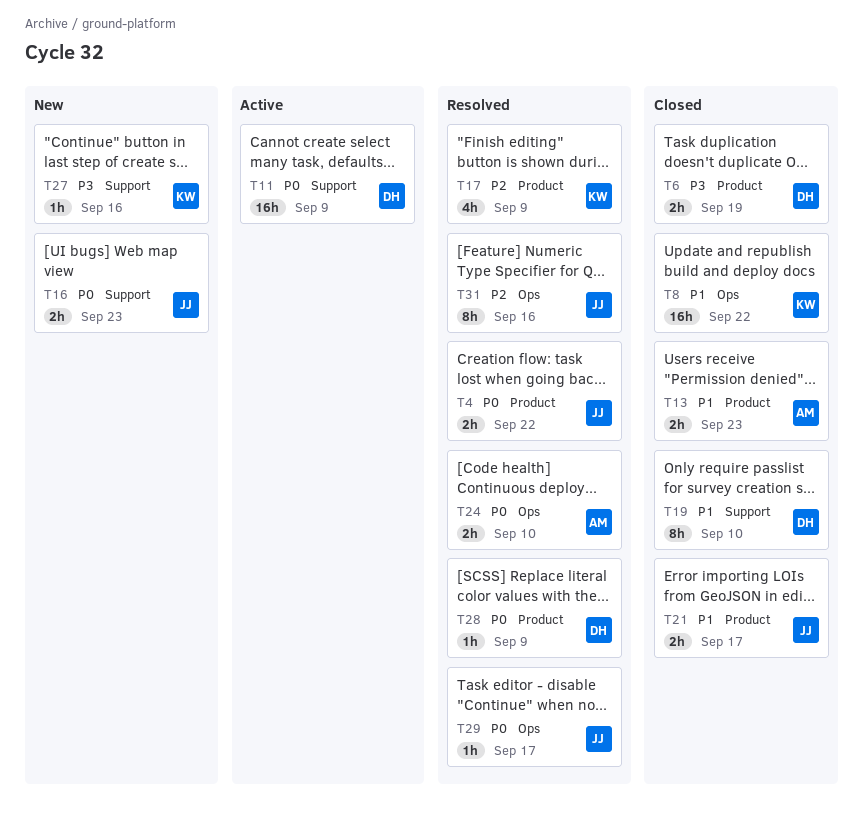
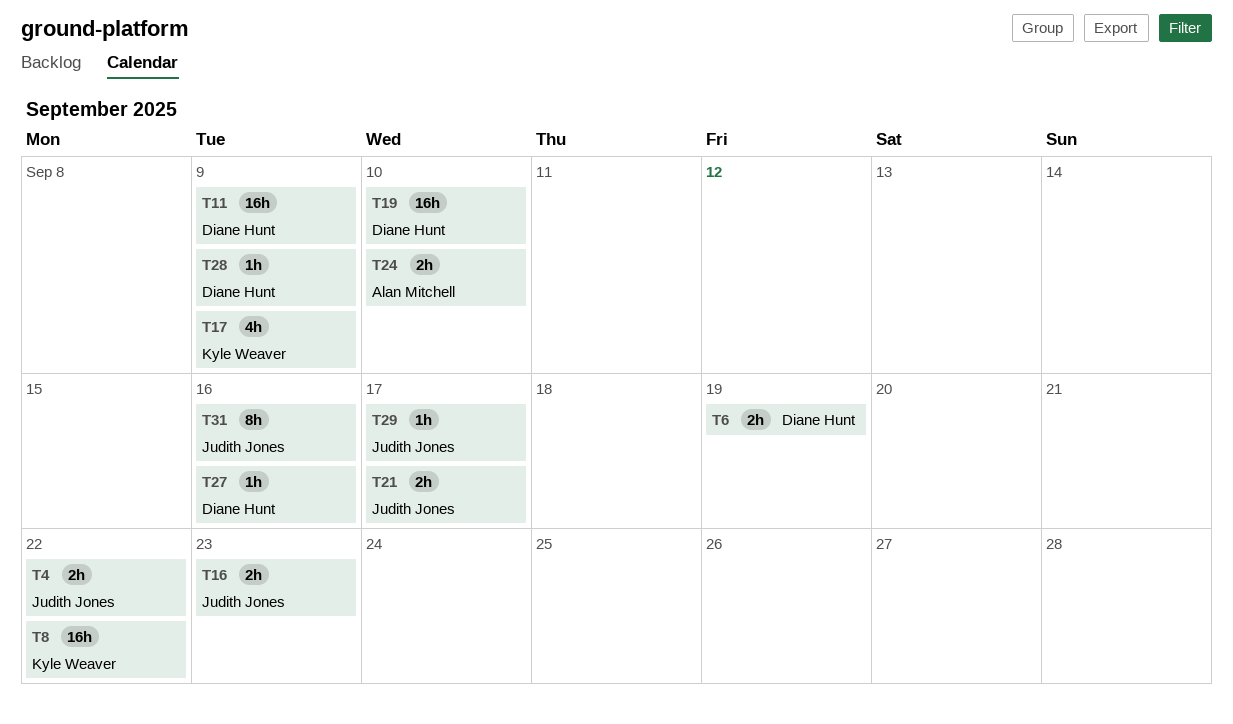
T13: present -> none
T19, estimate: 8h -> 16h
T27, owner: Kyle Weaver -> Diane Hunt

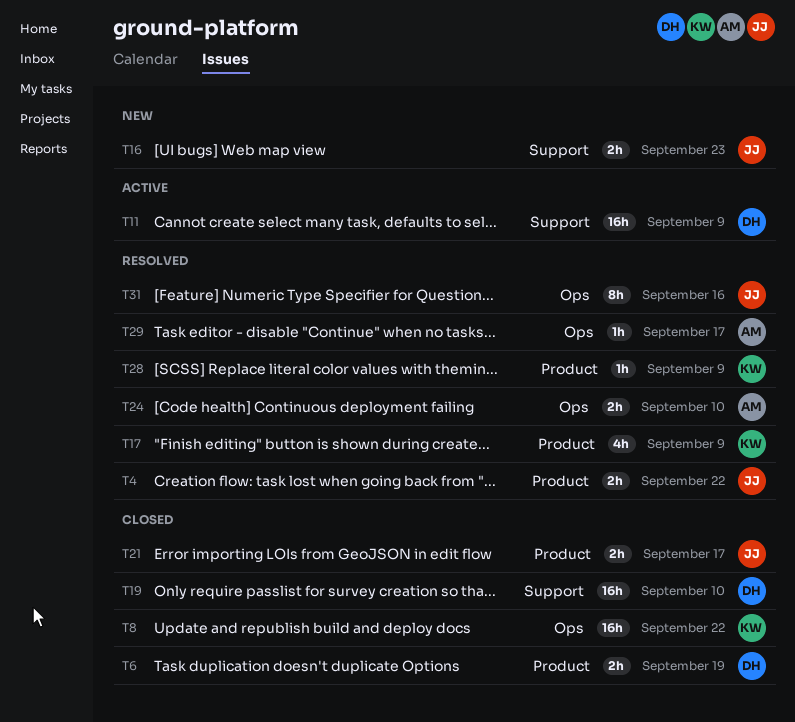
T27: present -> none
T28, owner: Diane Hunt -> Kyle Weaver
T29, owner: Judith Jones -> Alan Mitchell

